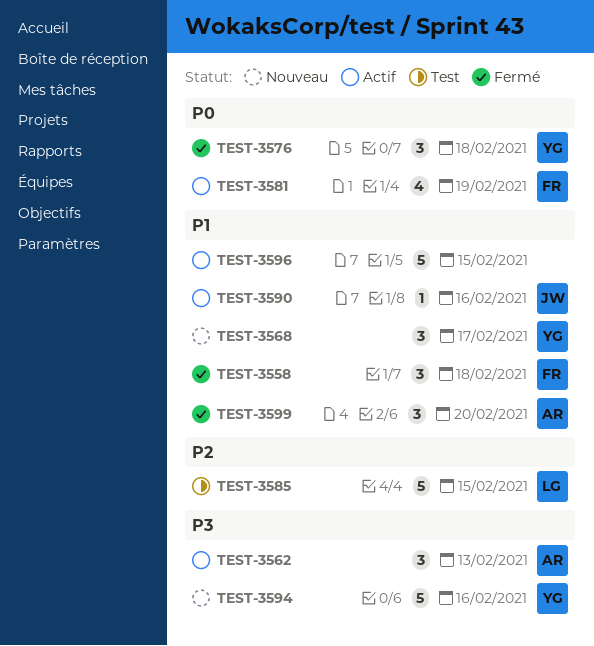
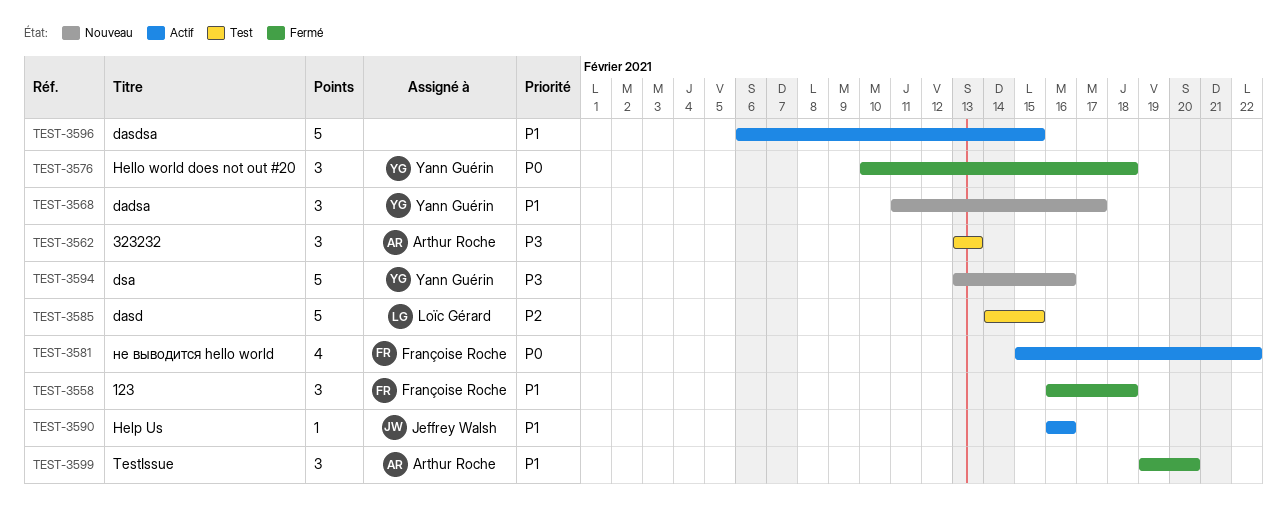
TEST-3562, status: Actif -> Test
TEST-3581, due: Feb 19 -> Feb 22

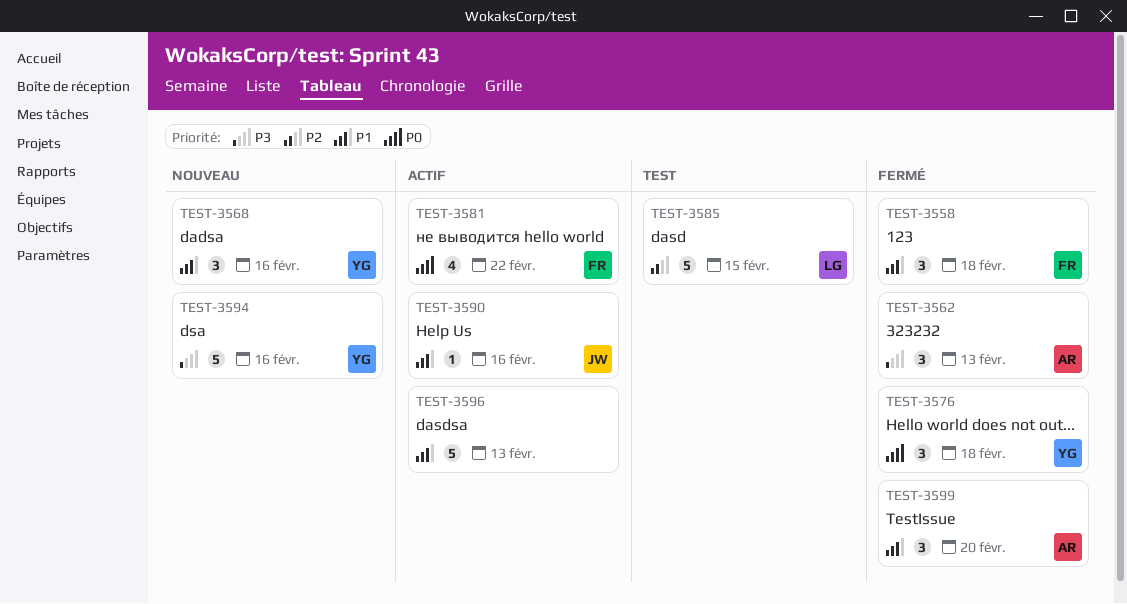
TEST-3562, status: Test -> Fermé
TEST-3568, due: Feb 17 -> Feb 16
TEST-3596, due: Feb 15 -> Feb 13

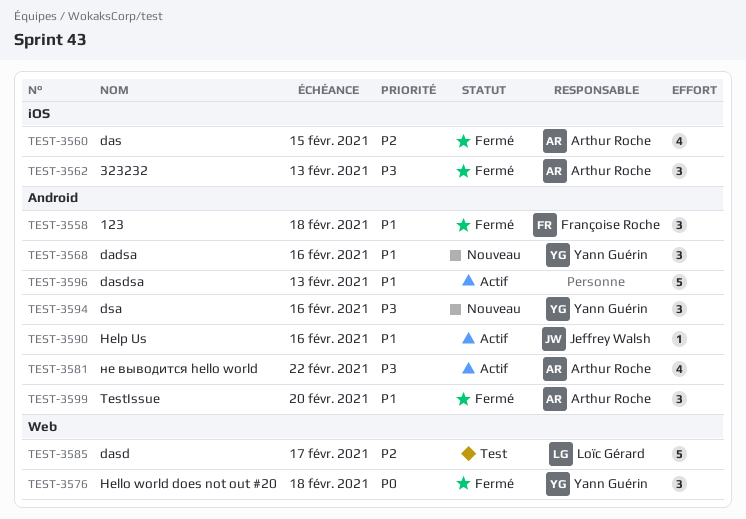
TEST-3560: none -> present
TEST-3581, owner: Françoise Roche -> Arthur Roche
TEST-3581, priority: P0 -> P3
TEST-3585, due: Feb 15 -> Feb 17
TEST-3594, estimate: 5 -> 3

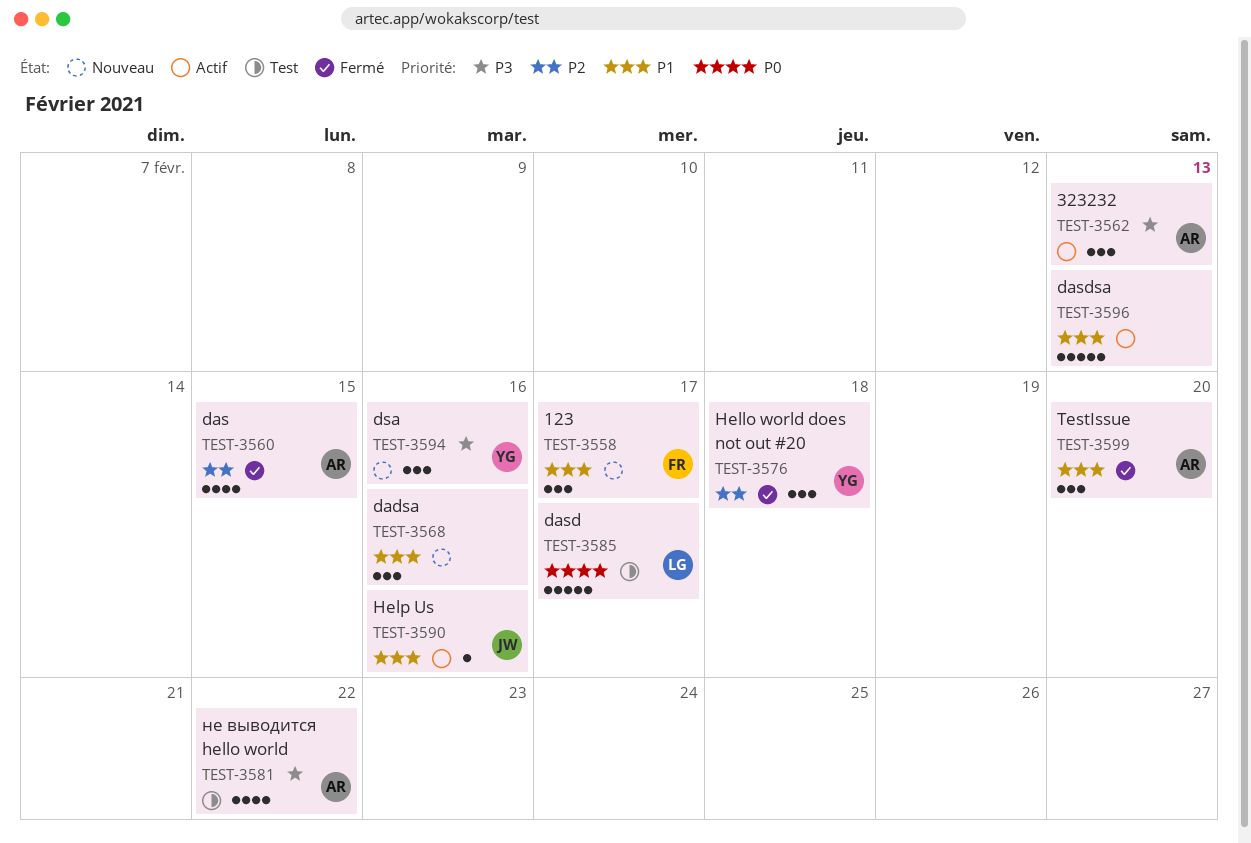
TEST-3558, status: Fermé -> Nouveau
TEST-3558, due: Feb 18 -> Feb 17
TEST-3562, status: Fermé -> Actif
TEST-3568, owner: Yann Guérin -> none
TEST-3576, priority: P0 -> P2
TEST-3581, status: Actif -> Test
TEST-3585, priority: P2 -> P0

